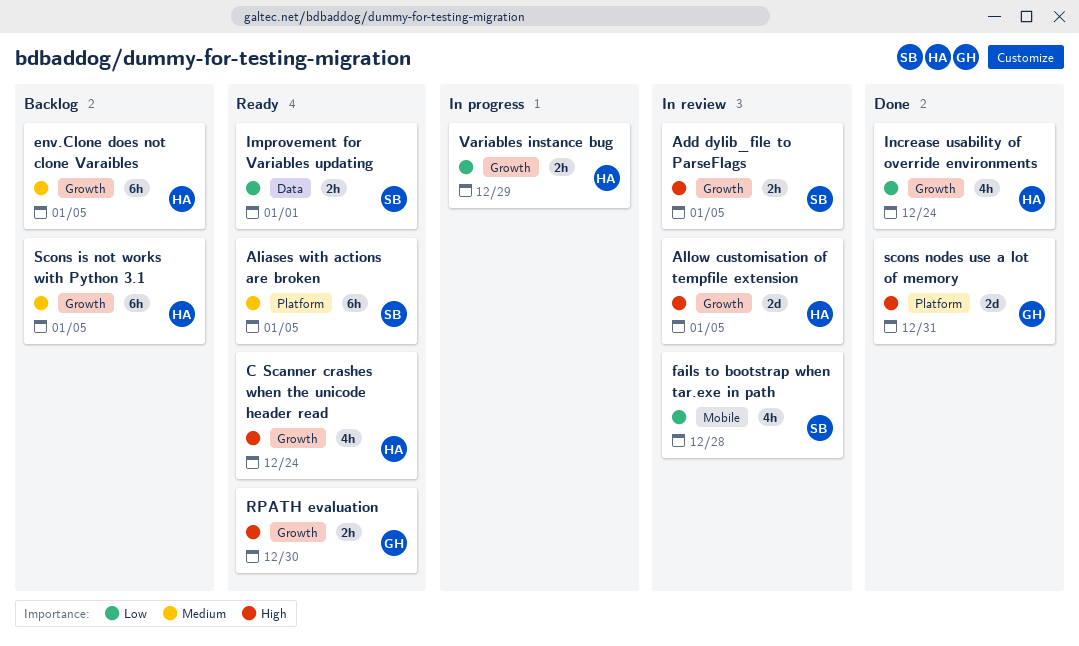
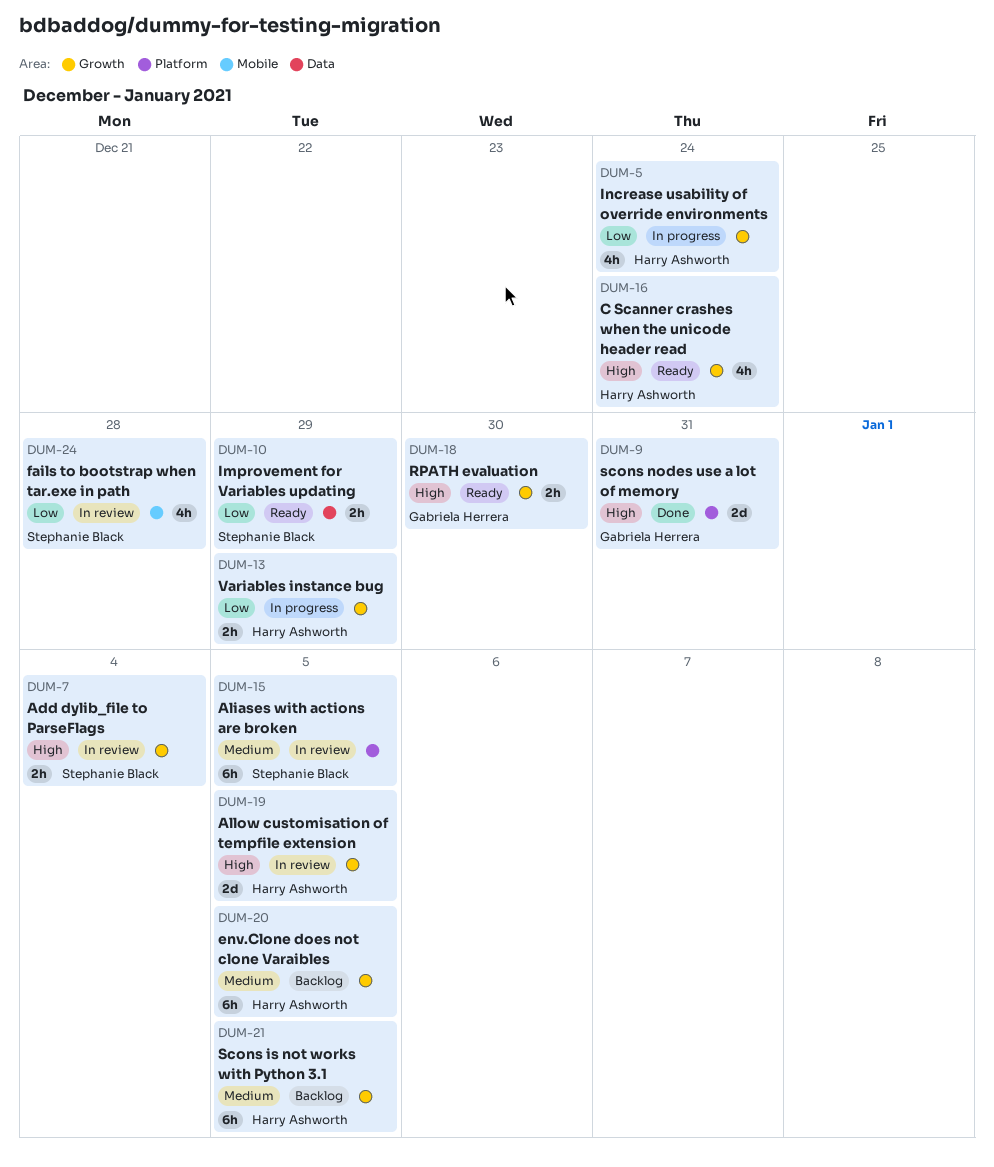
Add dylib_file to ParseFlags, due: Jan 5 -> Jan 4
Aliases with actions are broken, status: Ready -> In review
Improvement for Variables updating, due: Jan 1 -> Dec 29
Increase usability of override environments, status: Done -> In progress

